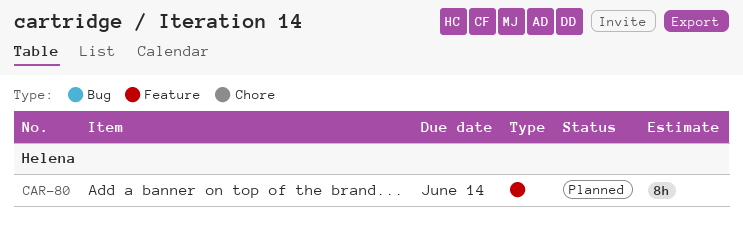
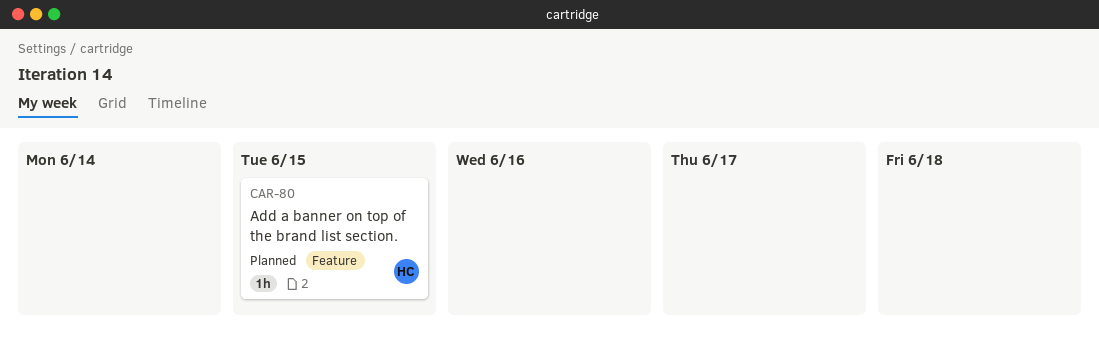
CAR-80, estimate: 8h -> 1h
CAR-80, due: Jun 14 -> Jun 15

